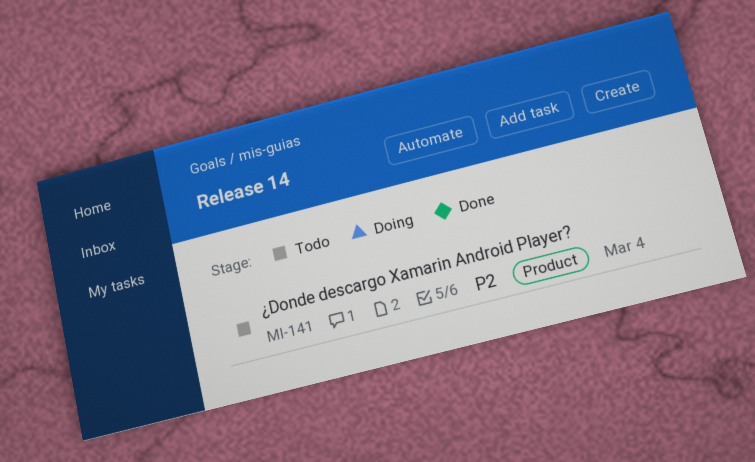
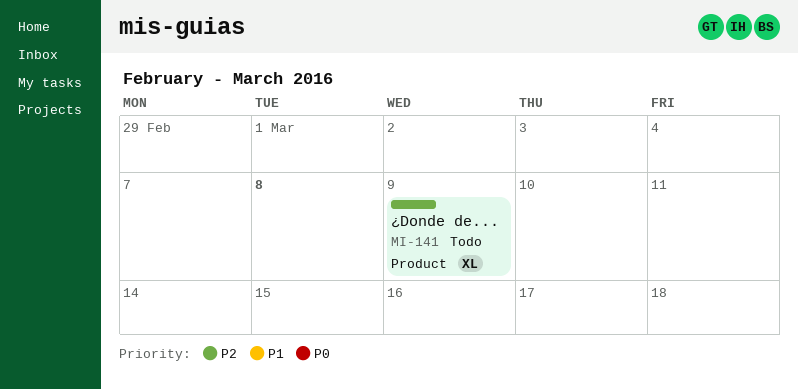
MI-141, due: Mar 4 -> Mar 9

